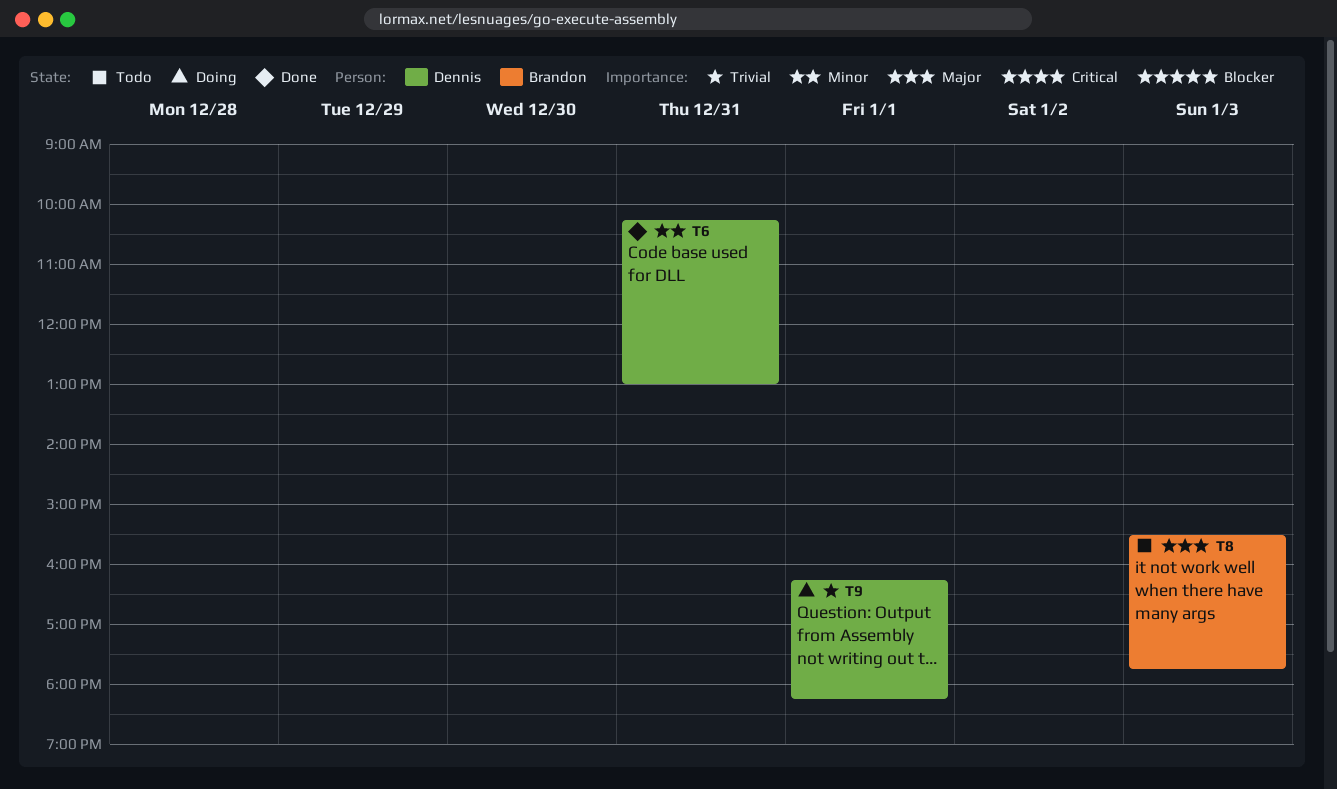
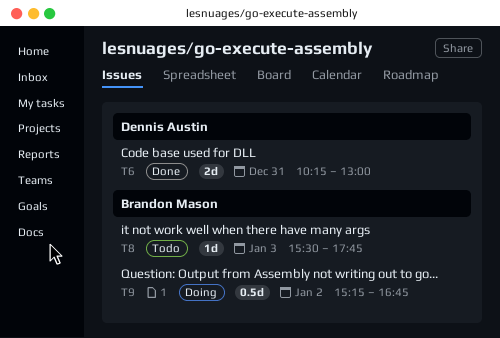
T9, owner: Dennis Austin -> Brandon Mason
T9, day: Jan 1 -> Jan 2
T9, begins: 16:15 -> 15:15
T9, ends: 18:15 -> 16:45

